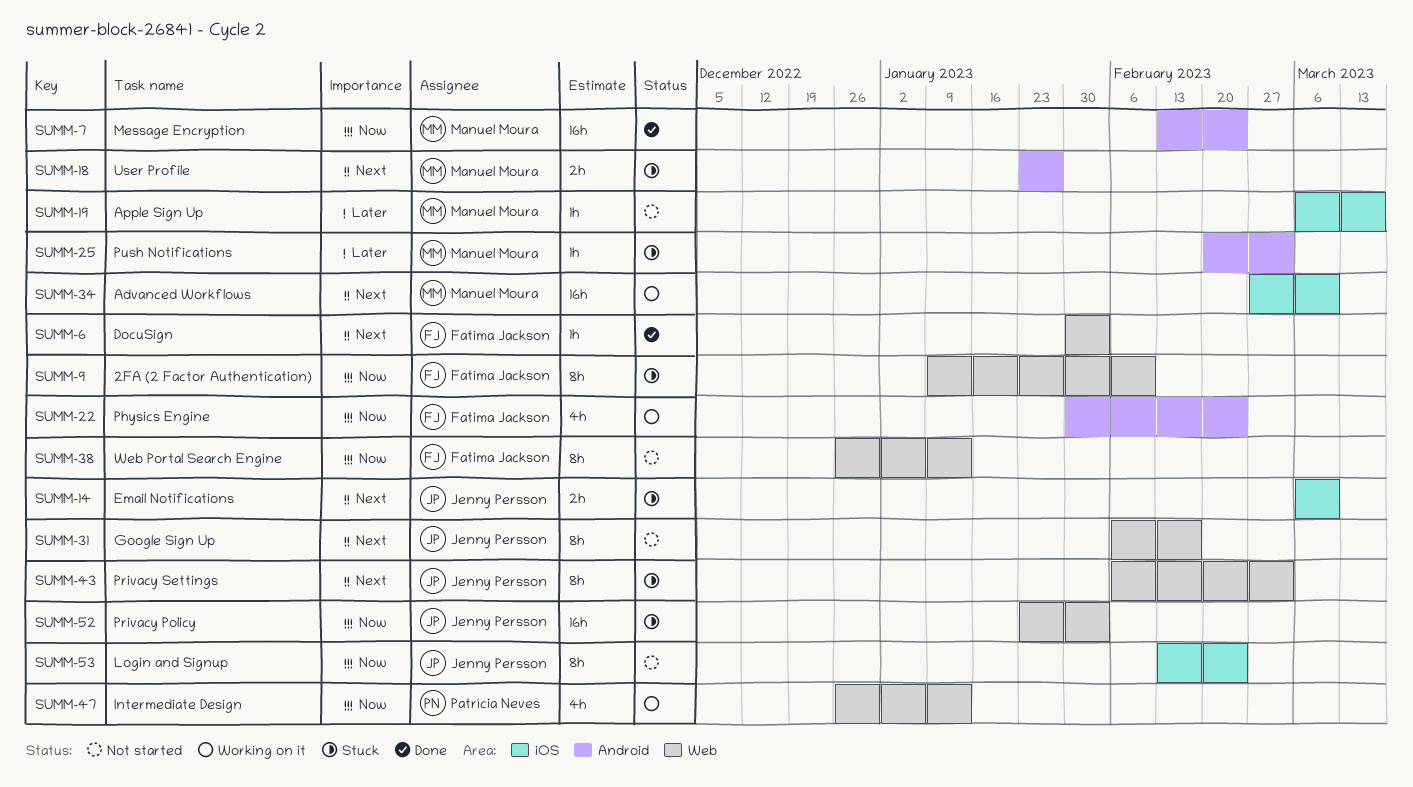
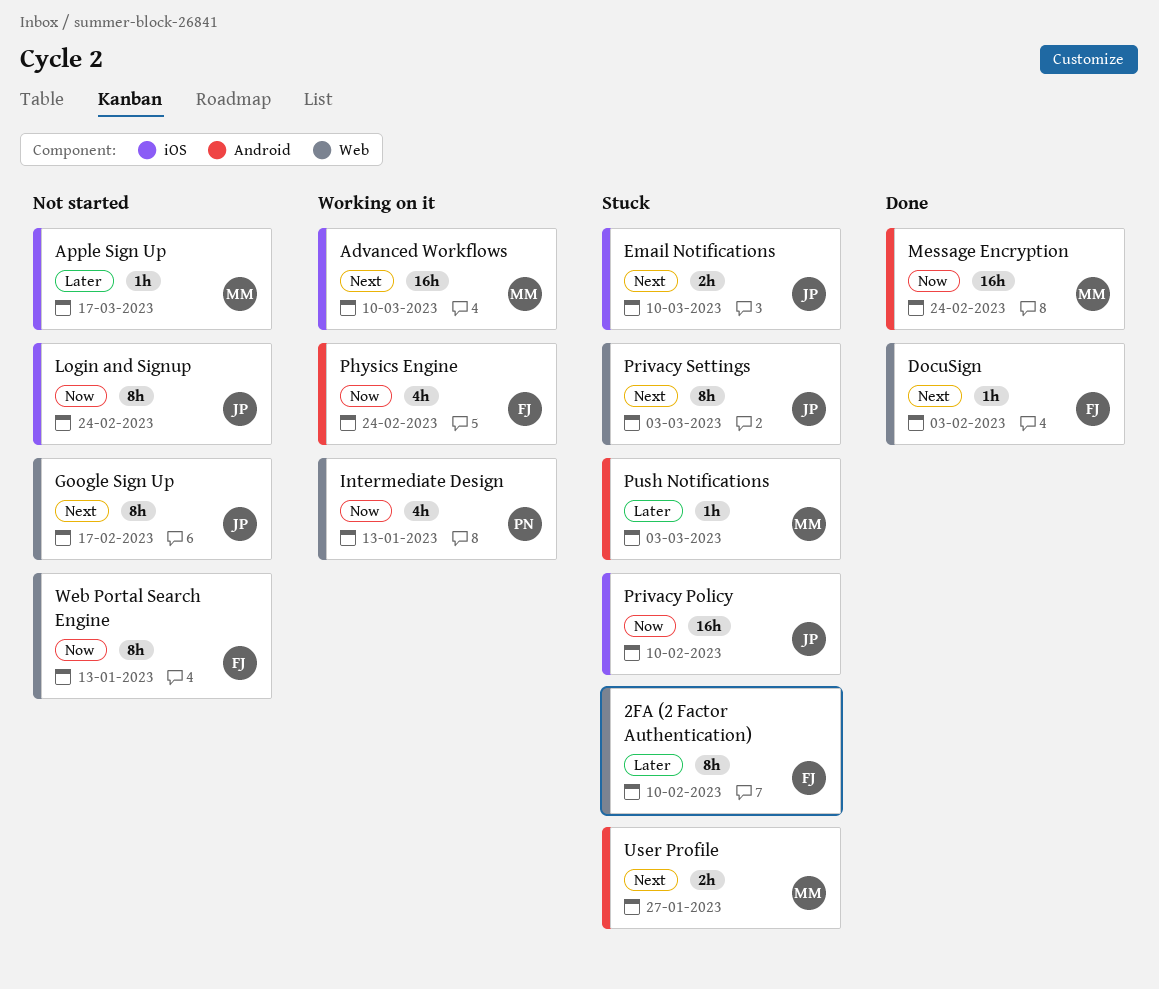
2FA (2 Factor Authentication), priority: Now -> Later
Privacy Policy, label: Web -> iOS
Privacy Policy, due: Feb 3 -> Feb 10

